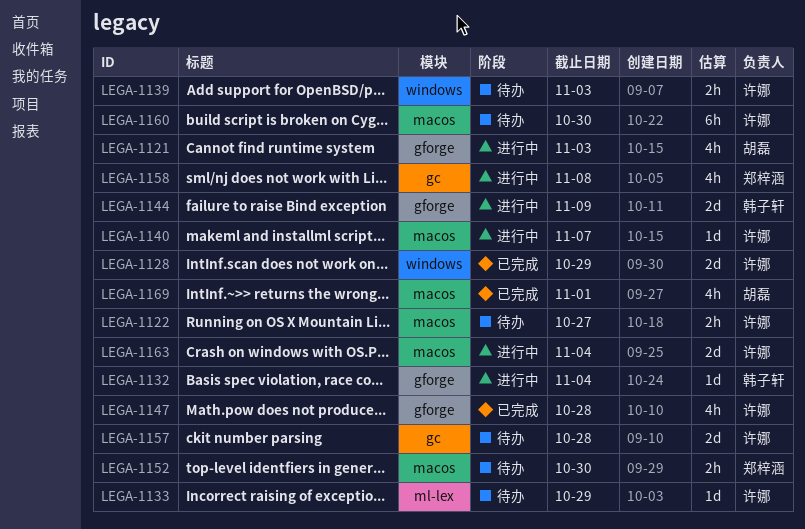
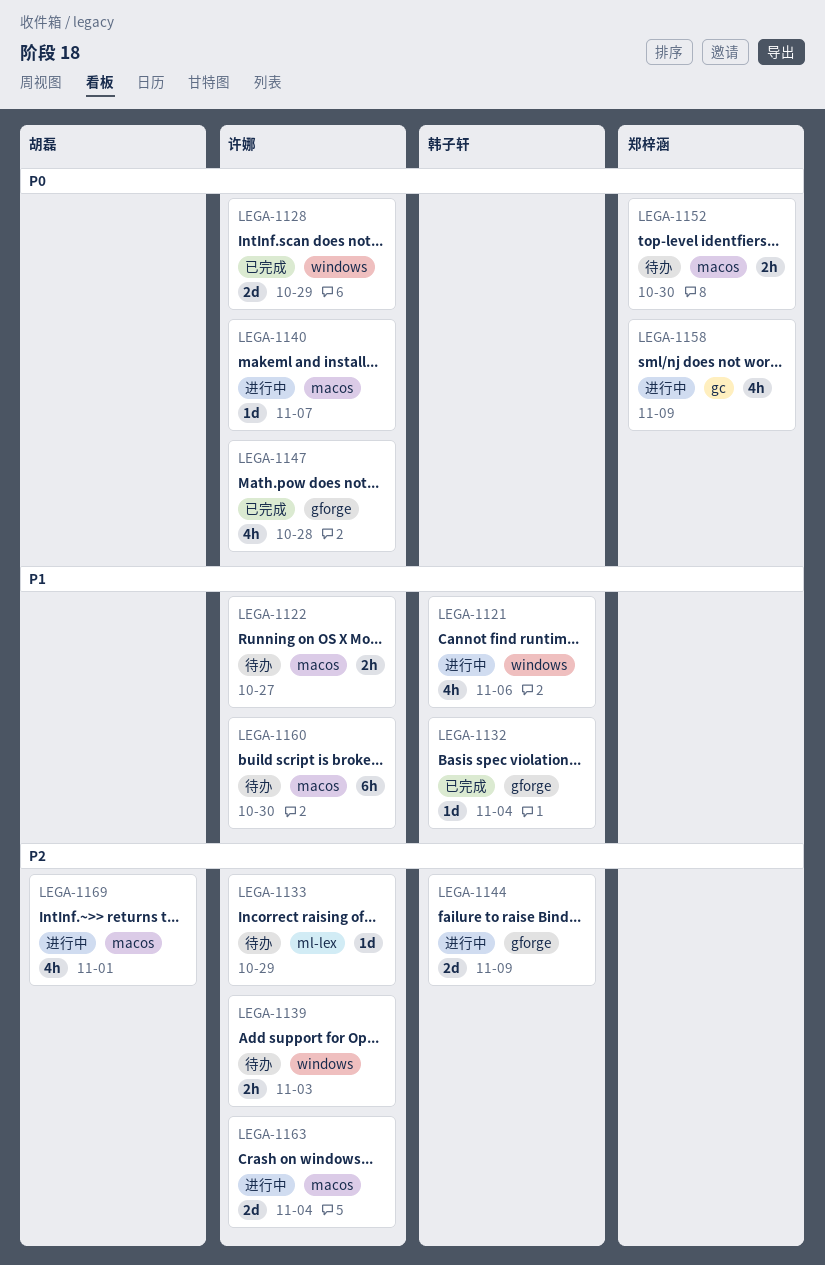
LEGA-1121, owner: 胡磊 -> 韩子轩
LEGA-1121, label: gforge -> windows
LEGA-1121, due: Nov 3 -> Nov 6
LEGA-1132, status: 进行中 -> 已完成
LEGA-1157: present -> none
LEGA-1158, due: Nov 8 -> Nov 9
LEGA-1169, status: 已完成 -> 进行中

